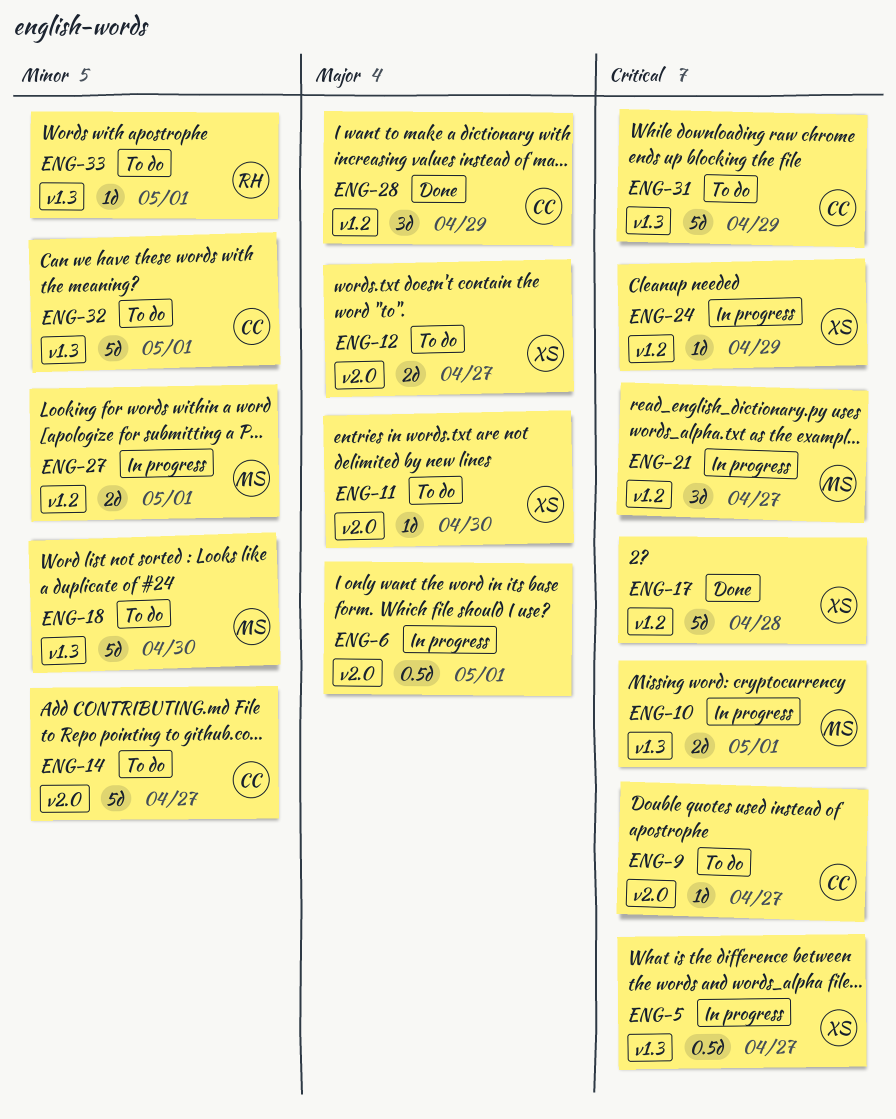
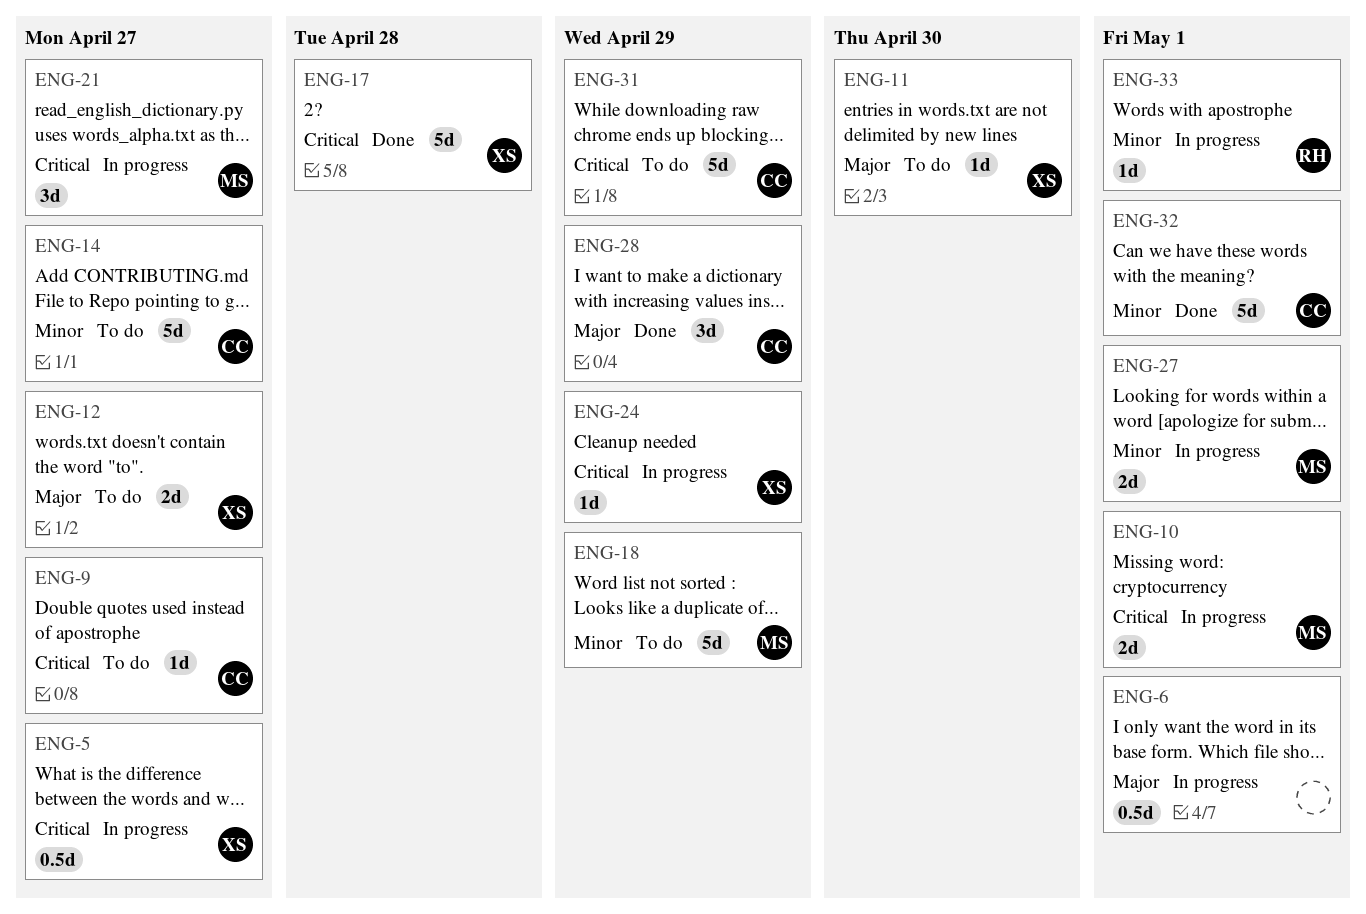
ENG-18, due: Apr 30 -> Apr 29
ENG-32, status: To do -> Done
ENG-33, status: To do -> In progress

